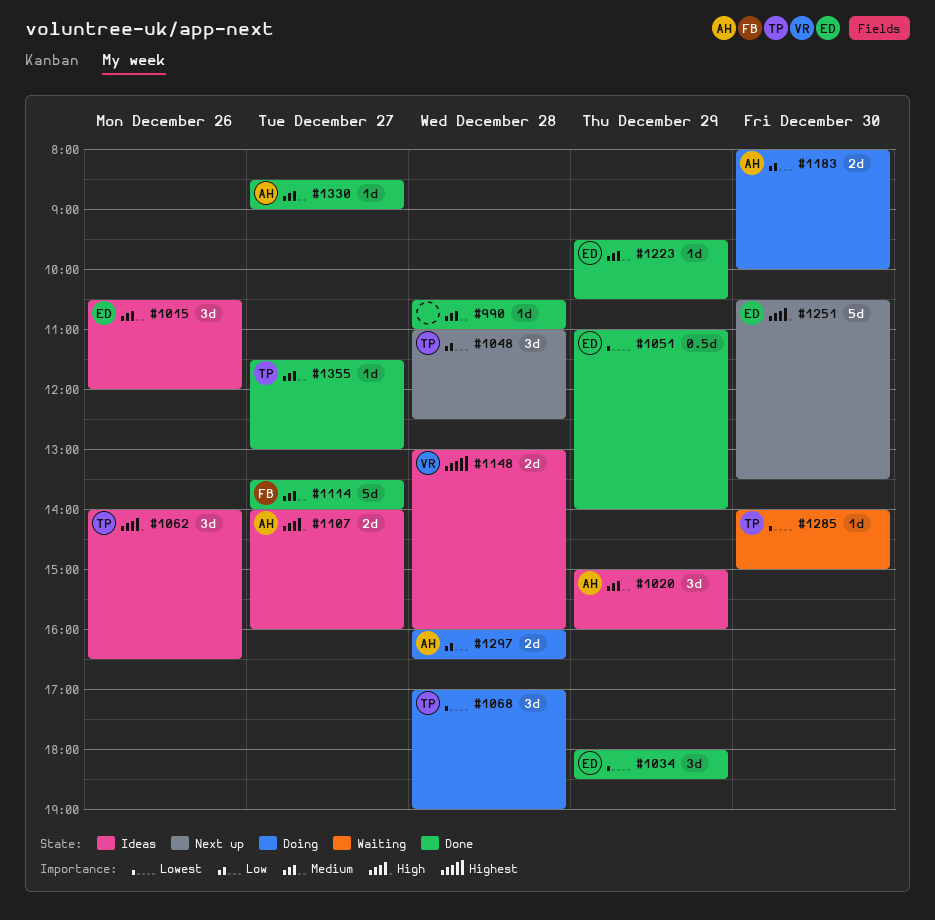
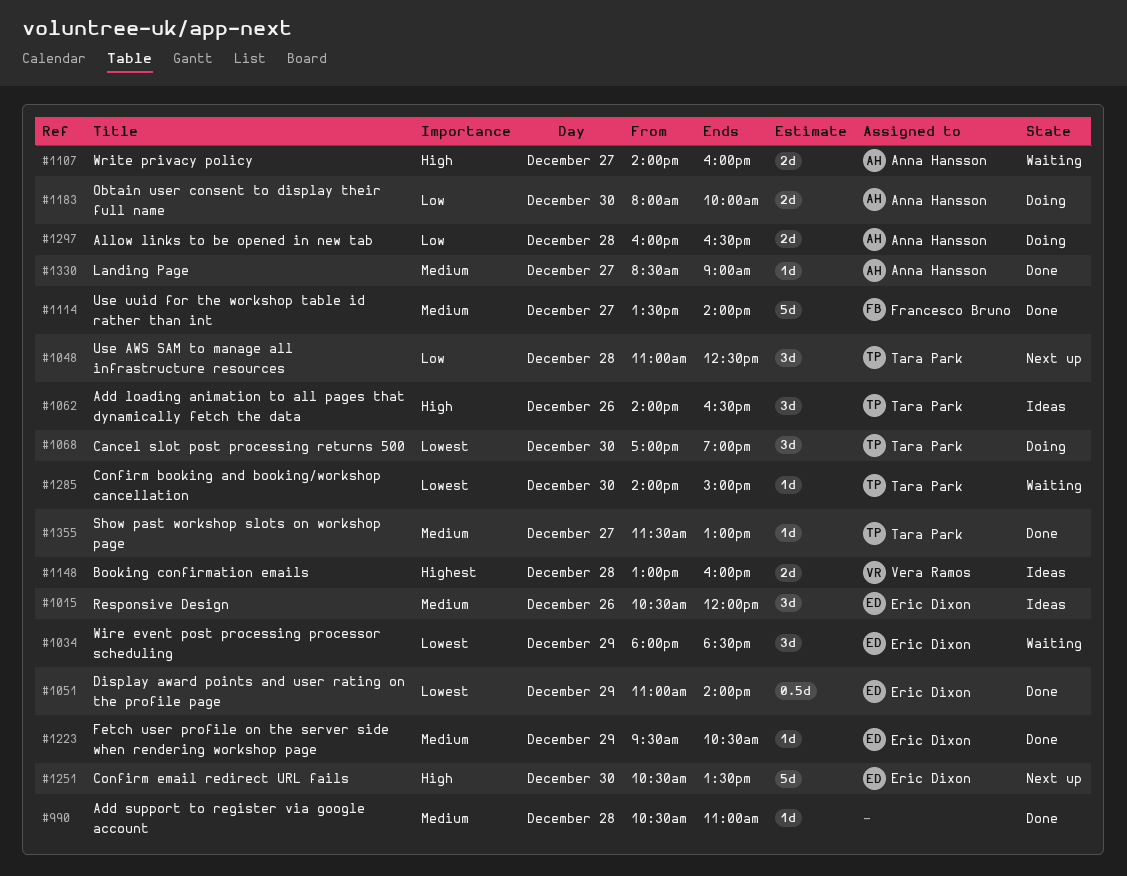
#1020: present -> none
#1034, status: Done -> Waiting
#1068, day: Dec 28 -> Dec 30
#1107, status: Ideas -> Waiting

